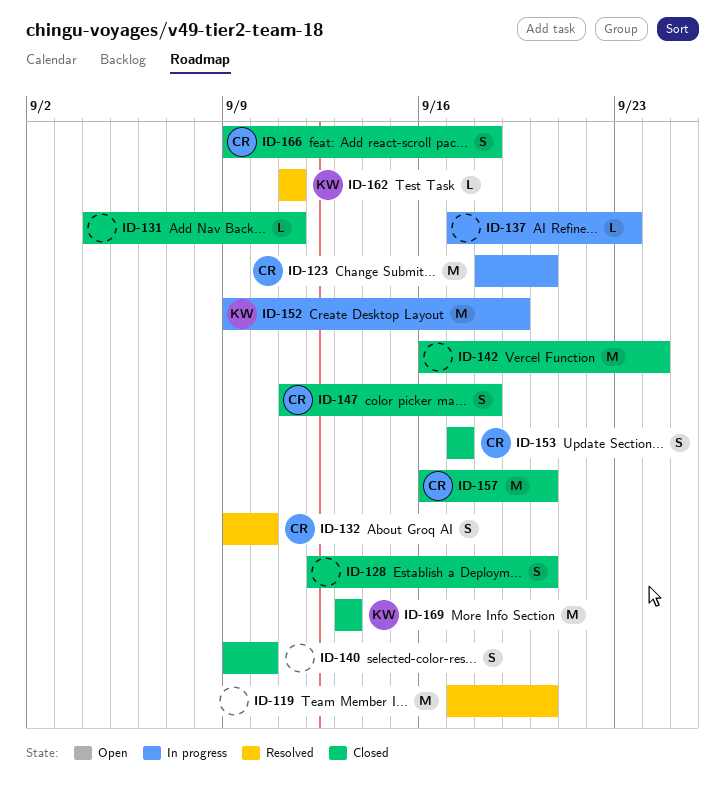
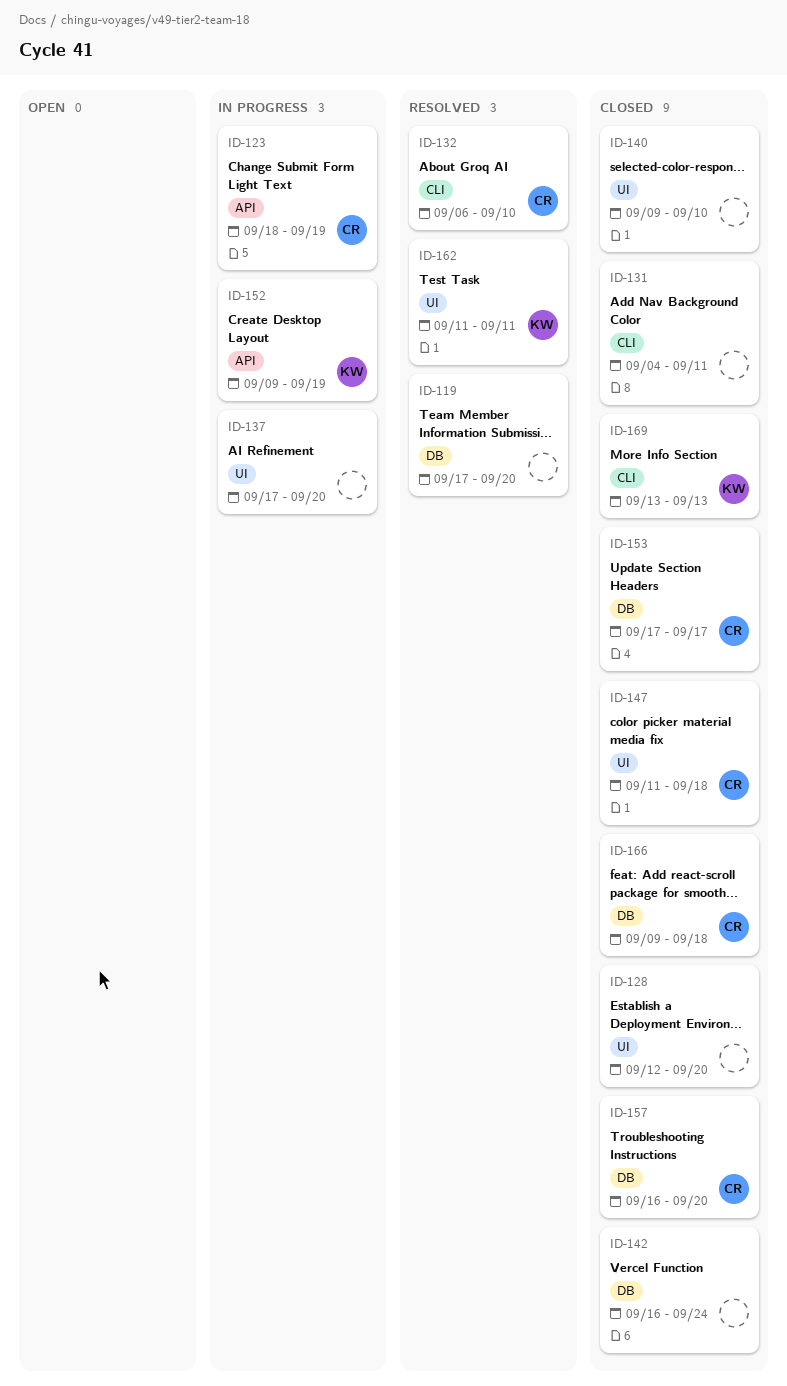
ID-123, due: Sep 20 -> Sep 19
ID-132, start: Sep 9 -> Sep 6
ID-137, due: Sep 23 -> Sep 20

